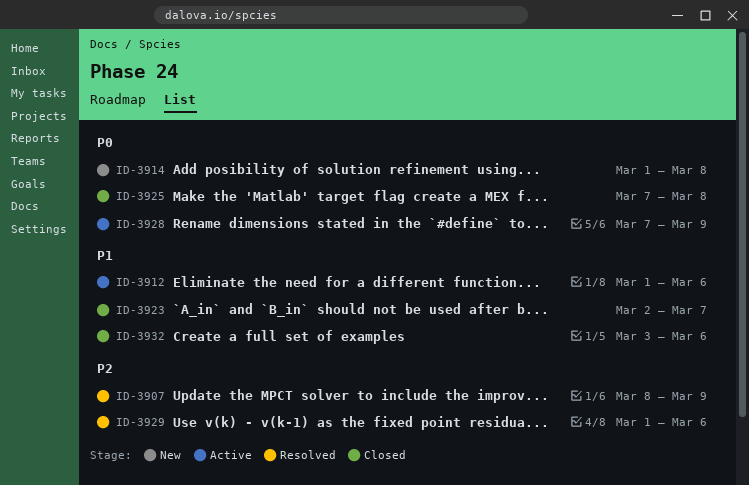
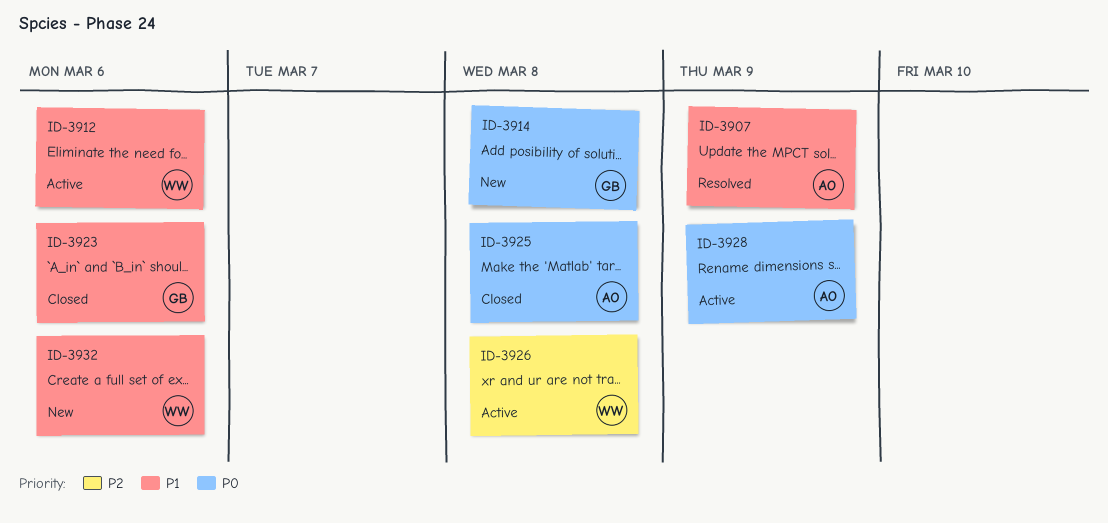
ID-3907, priority: P2 -> P1
ID-3923, due: Mar 7 -> Mar 6
ID-3926: none -> present
ID-3929: present -> none
ID-3932, status: Closed -> New

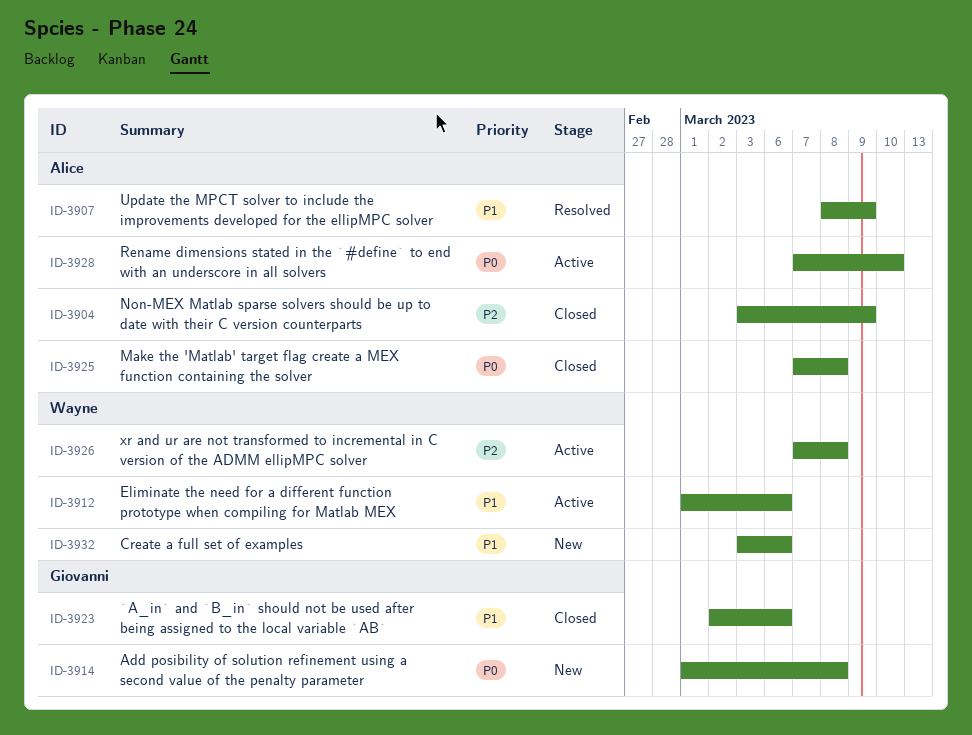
ID-3904: none -> present
ID-3928, due: Mar 9 -> Mar 10

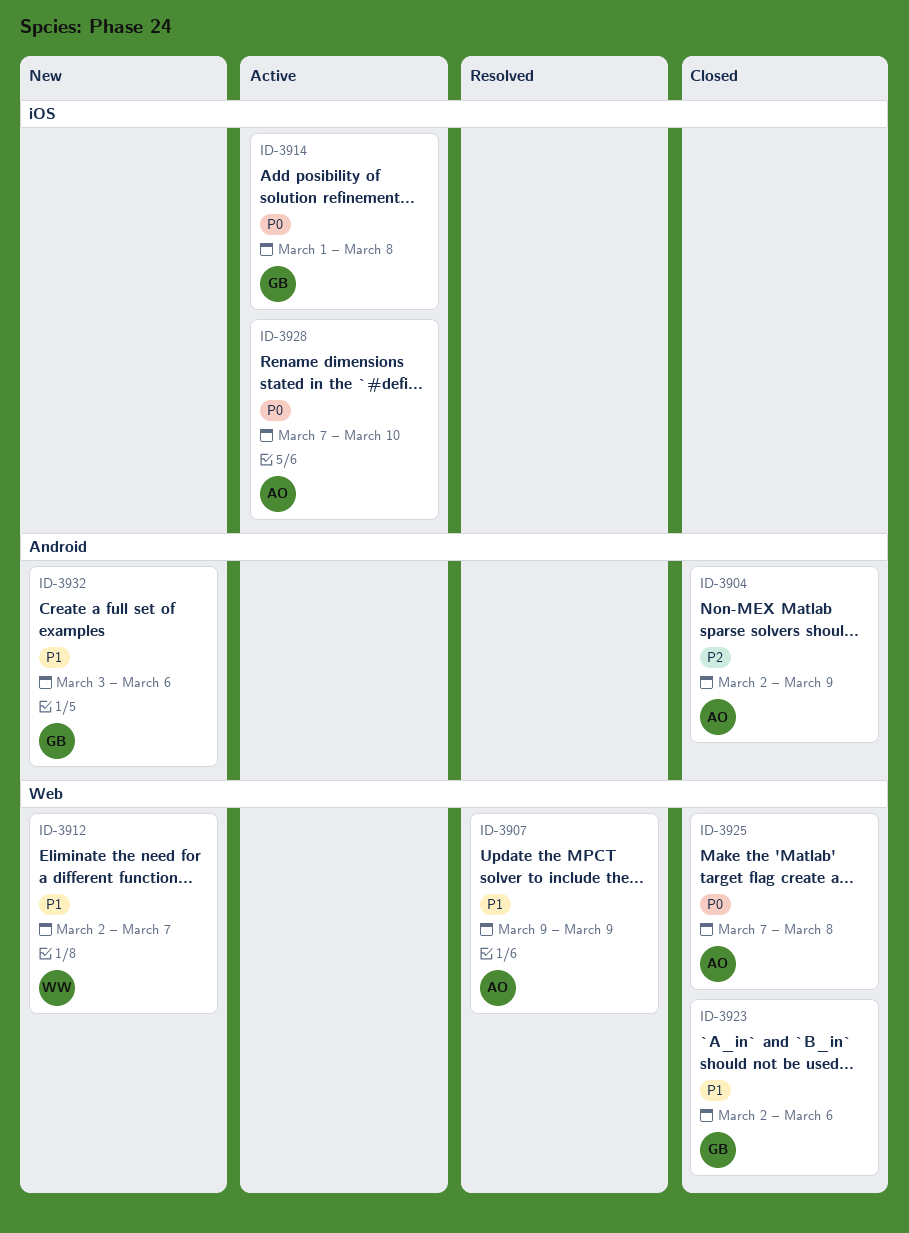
ID-3904, start: Mar 3 -> Mar 2
ID-3907, start: Mar 8 -> Mar 9
ID-3912, status: Active -> New
ID-3912, start: Mar 1 -> Mar 2
ID-3912, due: Mar 6 -> Mar 7
ID-3914, status: New -> Active
ID-3926: present -> none
ID-3932, owner: Wayne -> Giovanni

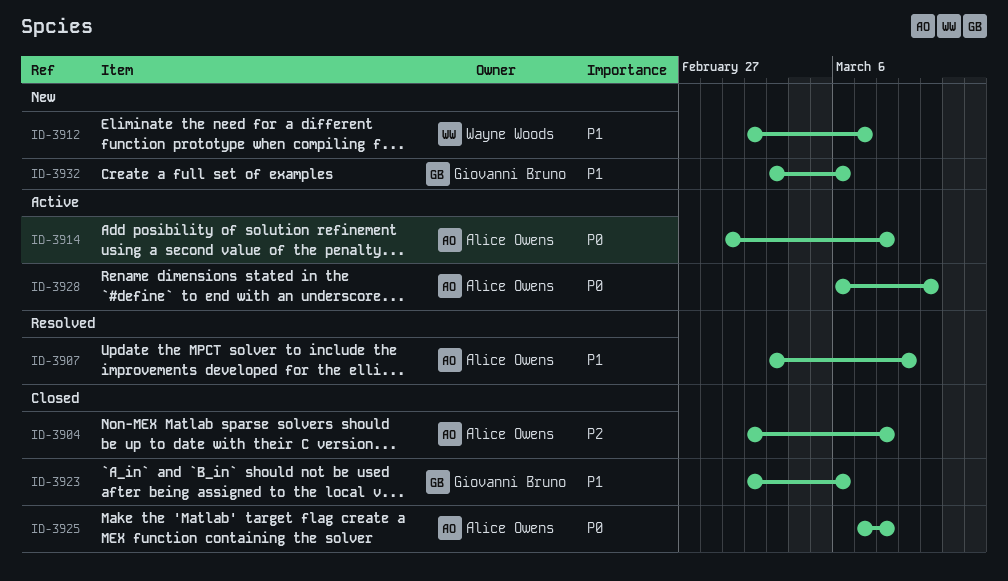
ID-3904, due: Mar 9 -> Mar 8
ID-3907, start: Mar 9 -> Mar 3
ID-3914, owner: Giovanni Bruno -> Alice Owens
ID-3928, start: Mar 7 -> Mar 6

